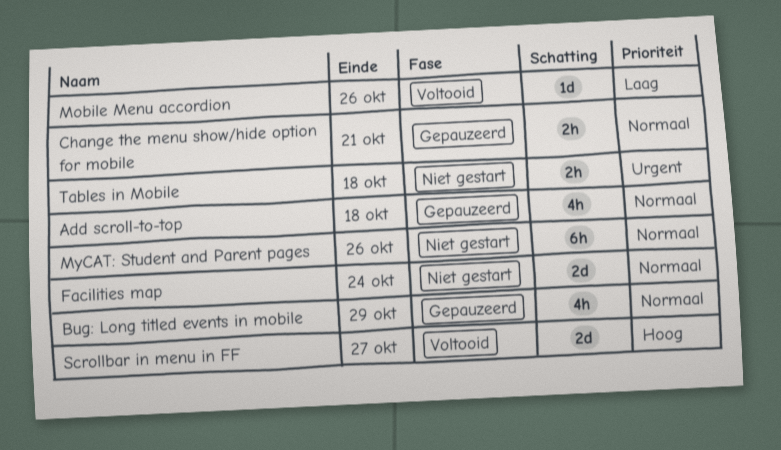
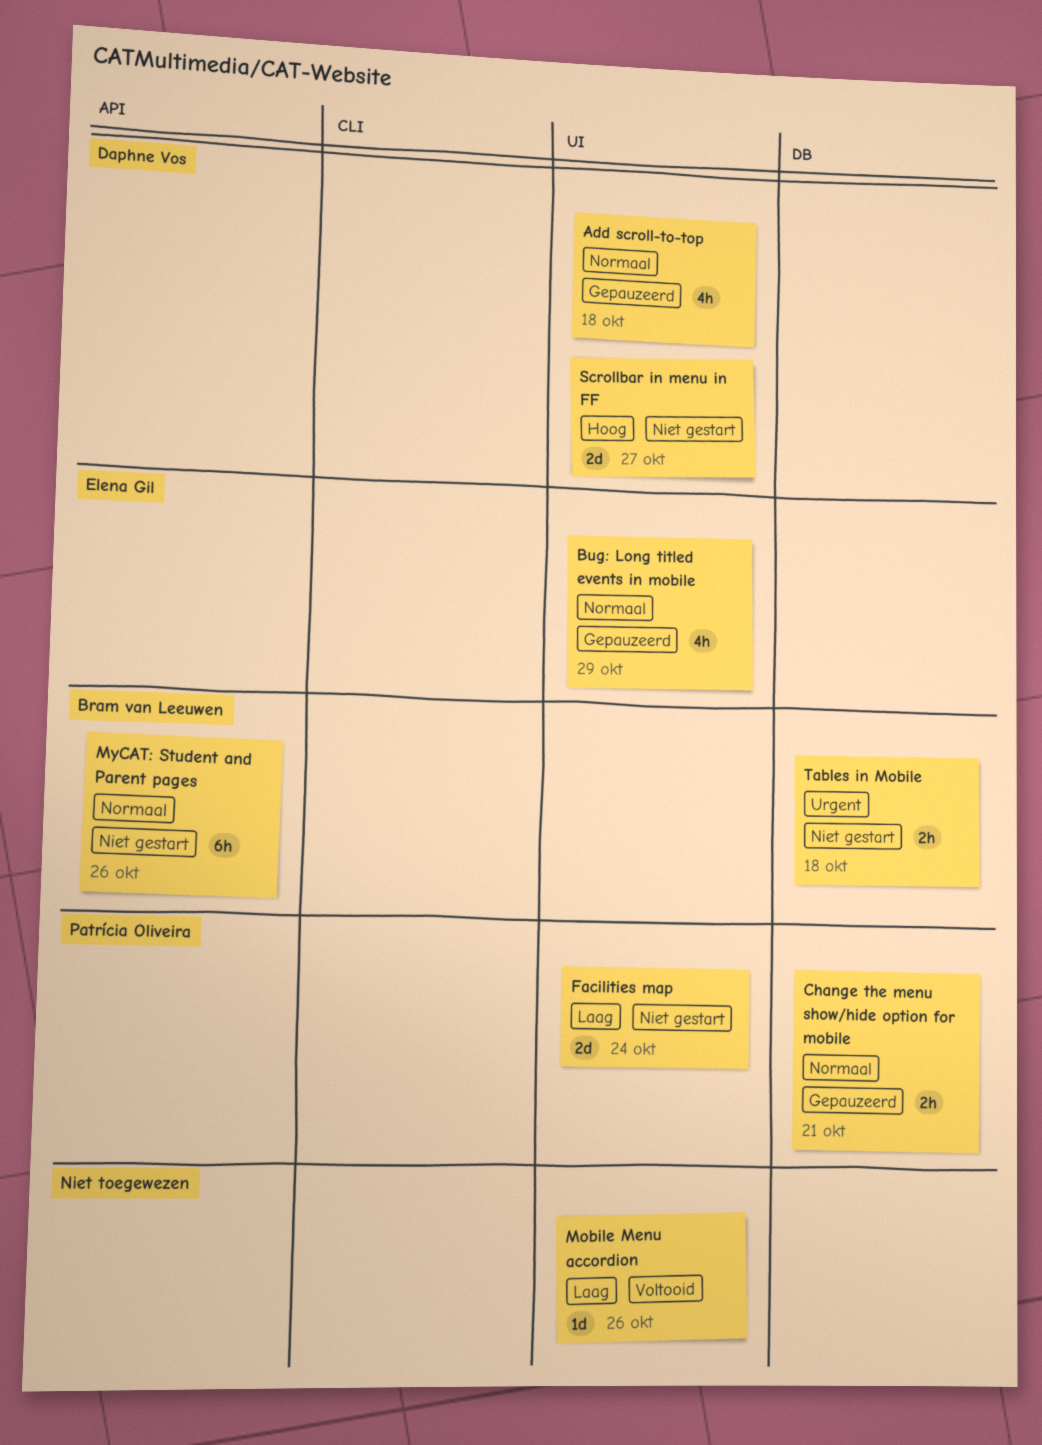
Facilities map, priority: Normaal -> Laag
Scrollbar in menu in FF, status: Voltooid -> Niet gestart

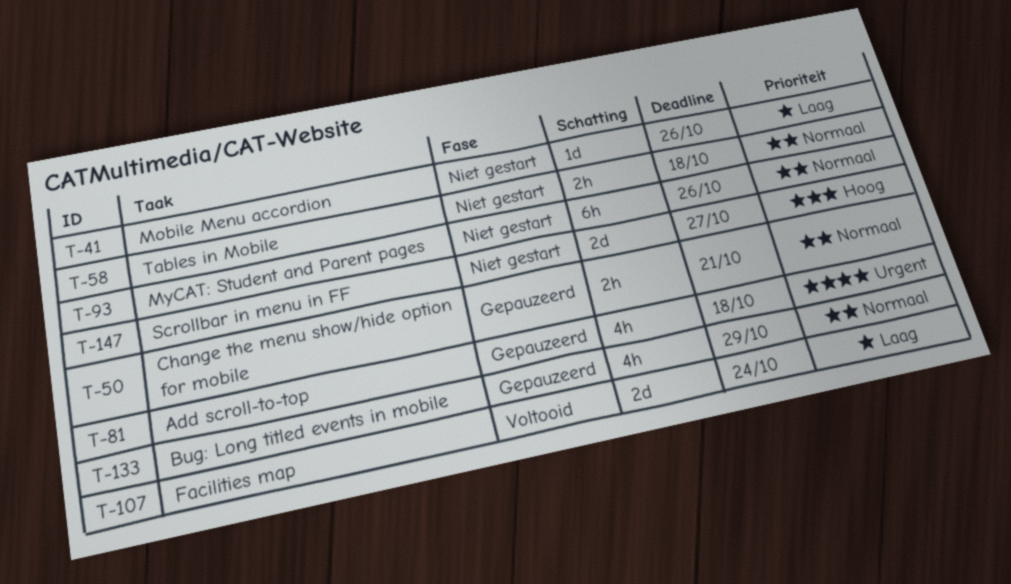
Add scroll-to-top, priority: Normaal -> Urgent
Facilities map, status: Niet gestart -> Voltooid
Mobile Menu accordion, status: Voltooid -> Niet gestart
Tables in Mobile, priority: Urgent -> Normaal

